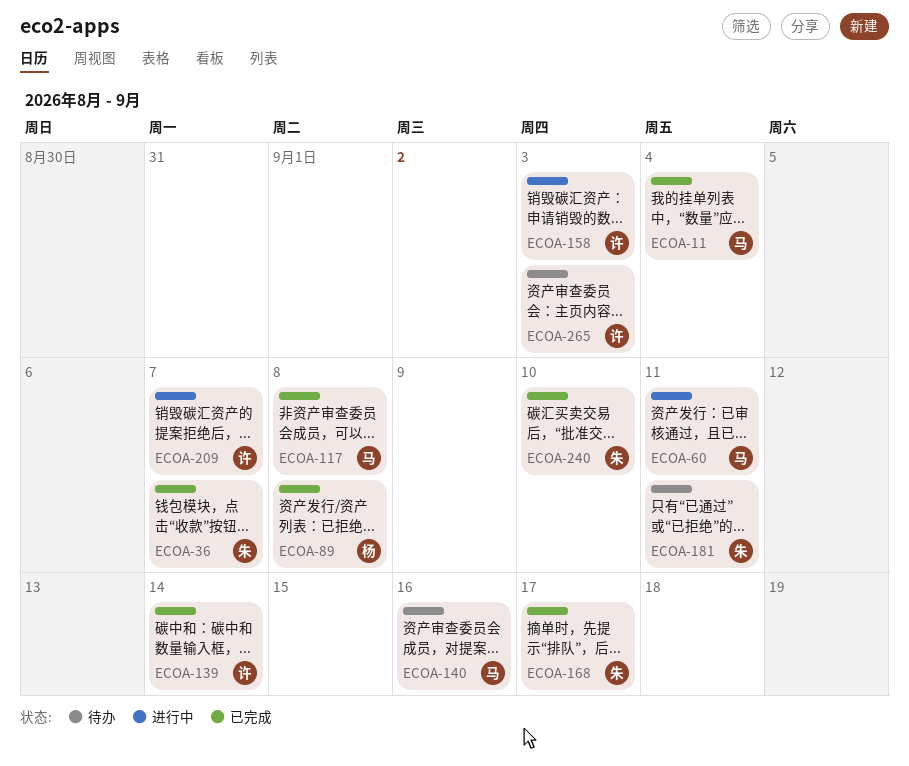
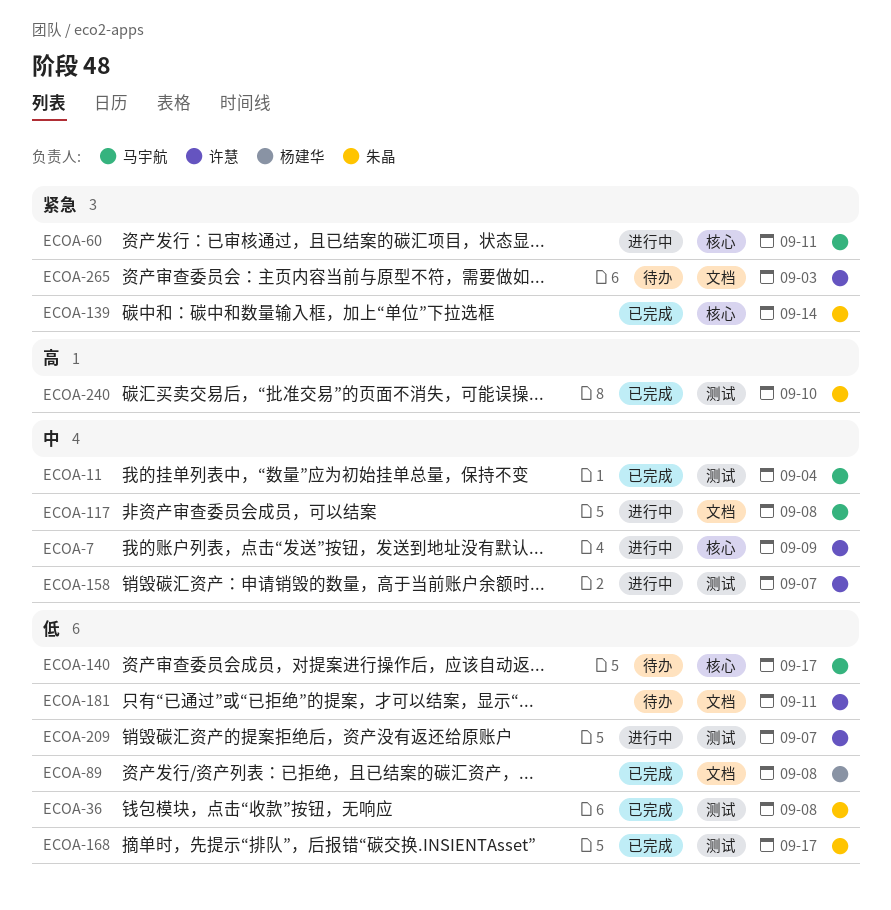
ECOA-7: none -> present
ECOA-36, due: Sep 7 -> Sep 8
ECOA-117, status: 已完成 -> 进行中
ECOA-139, owner: 许慧 -> 朱晶
ECOA-140, due: Sep 16 -> Sep 17
ECOA-158, due: Sep 3 -> Sep 7
ECOA-181, owner: 朱晶 -> 许慧

